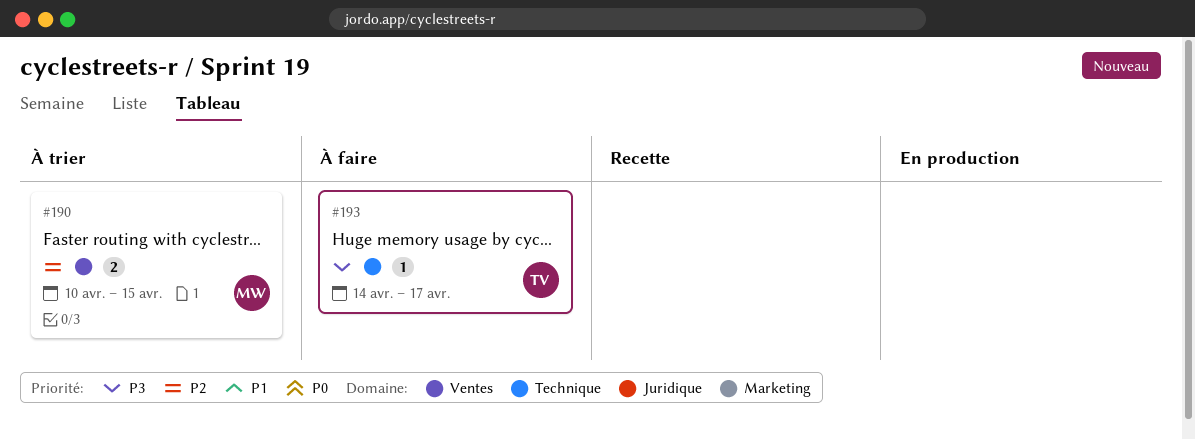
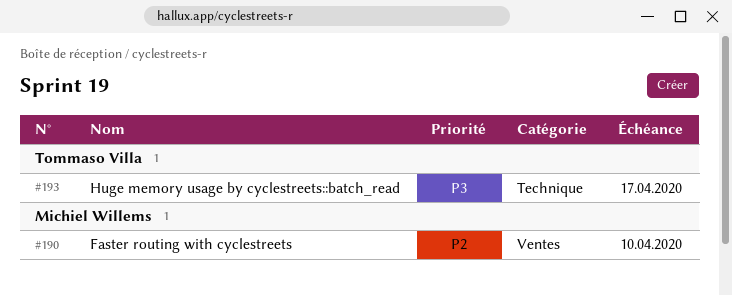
#190, due: Apr 15 -> Apr 10

